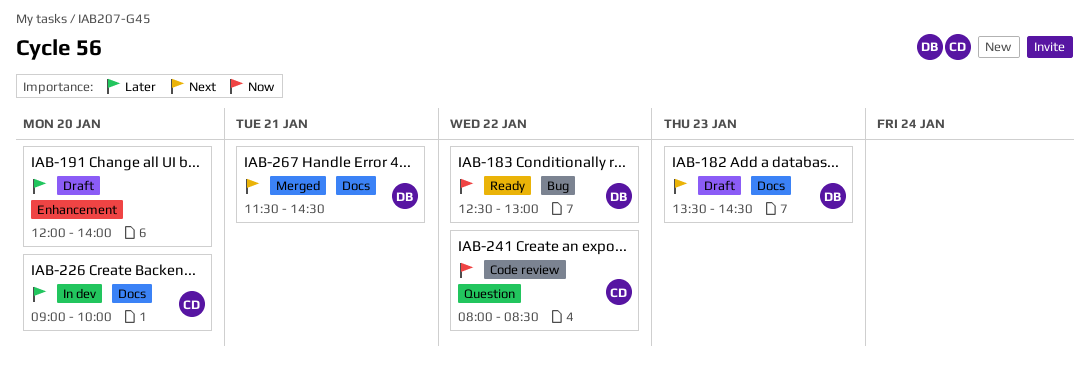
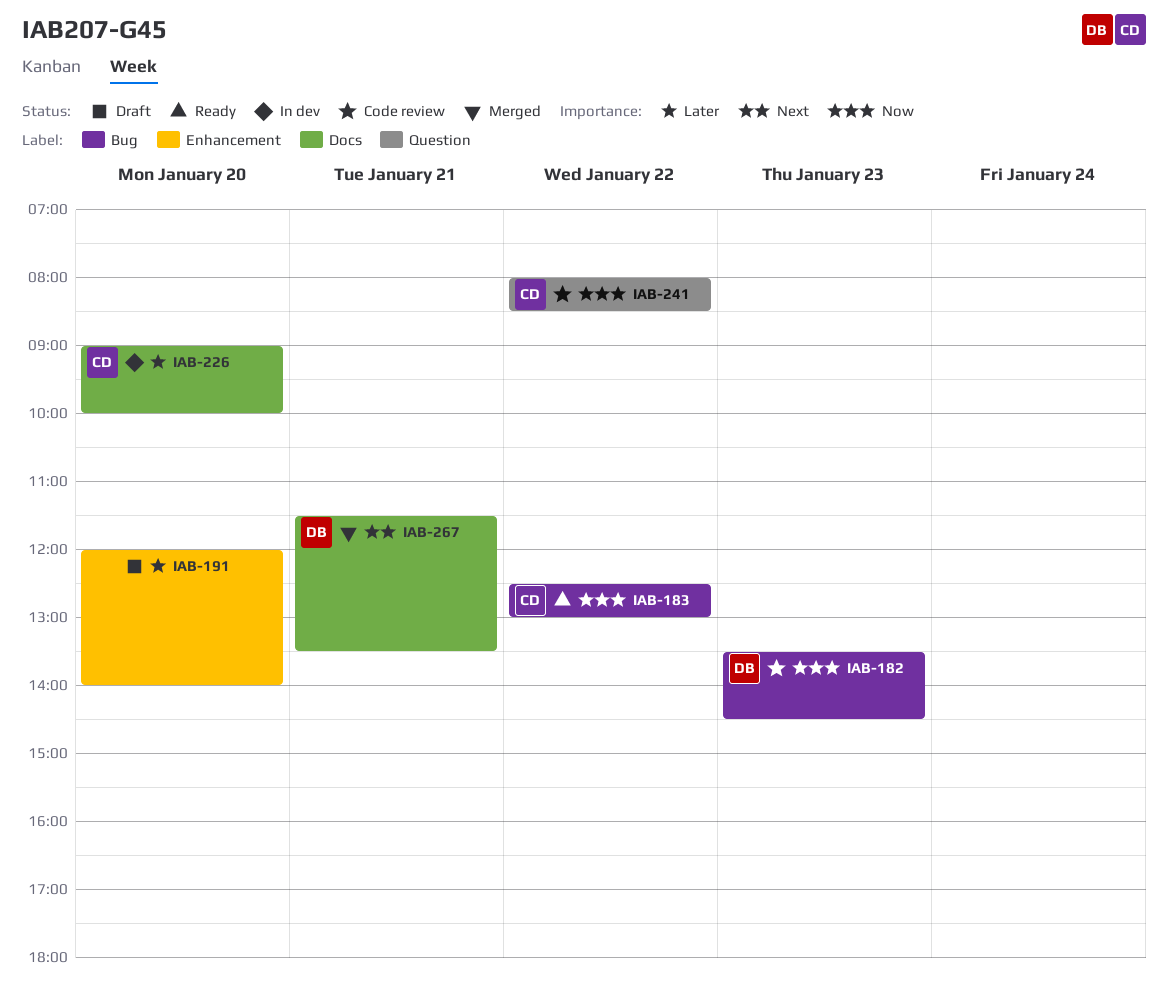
IAB-182, status: Draft -> Code review
IAB-182, priority: Next -> Now
IAB-182, label: Docs -> Bug
IAB-183, owner: DB -> CD
IAB-267, ends: 14:30 -> 13:30

